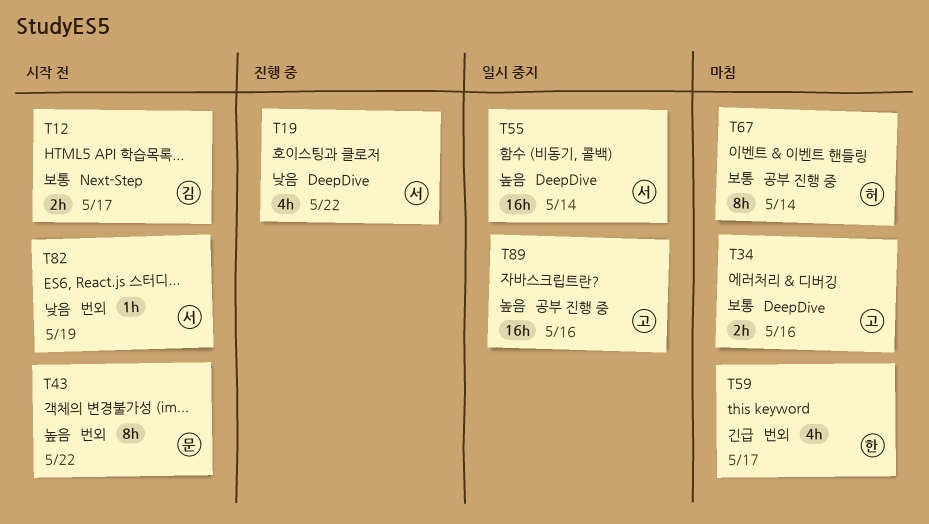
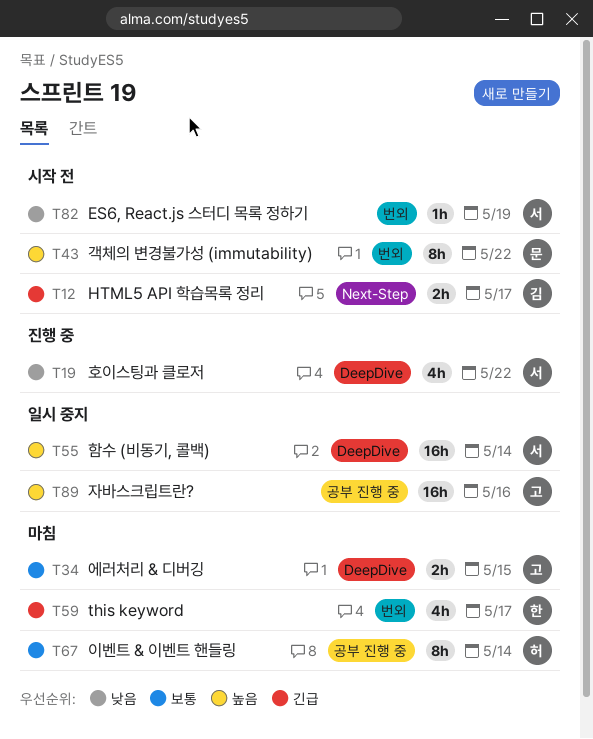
T12, priority: 보통 -> 긴급
T34, due: May 16 -> May 15

